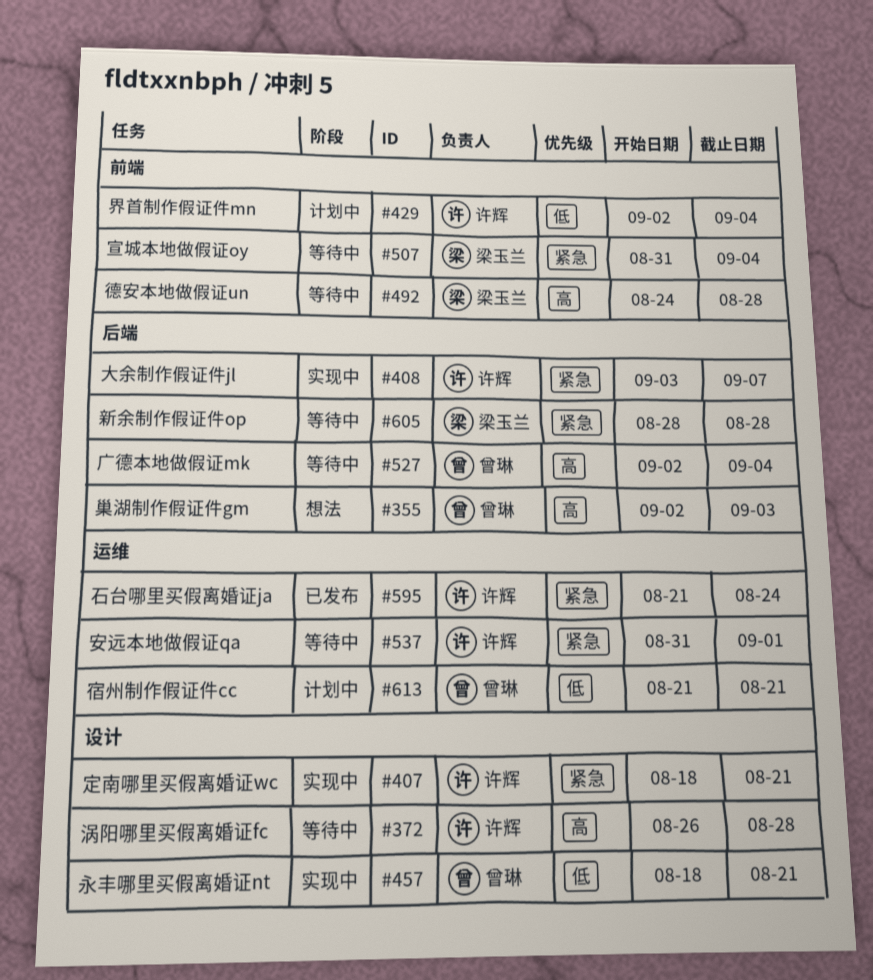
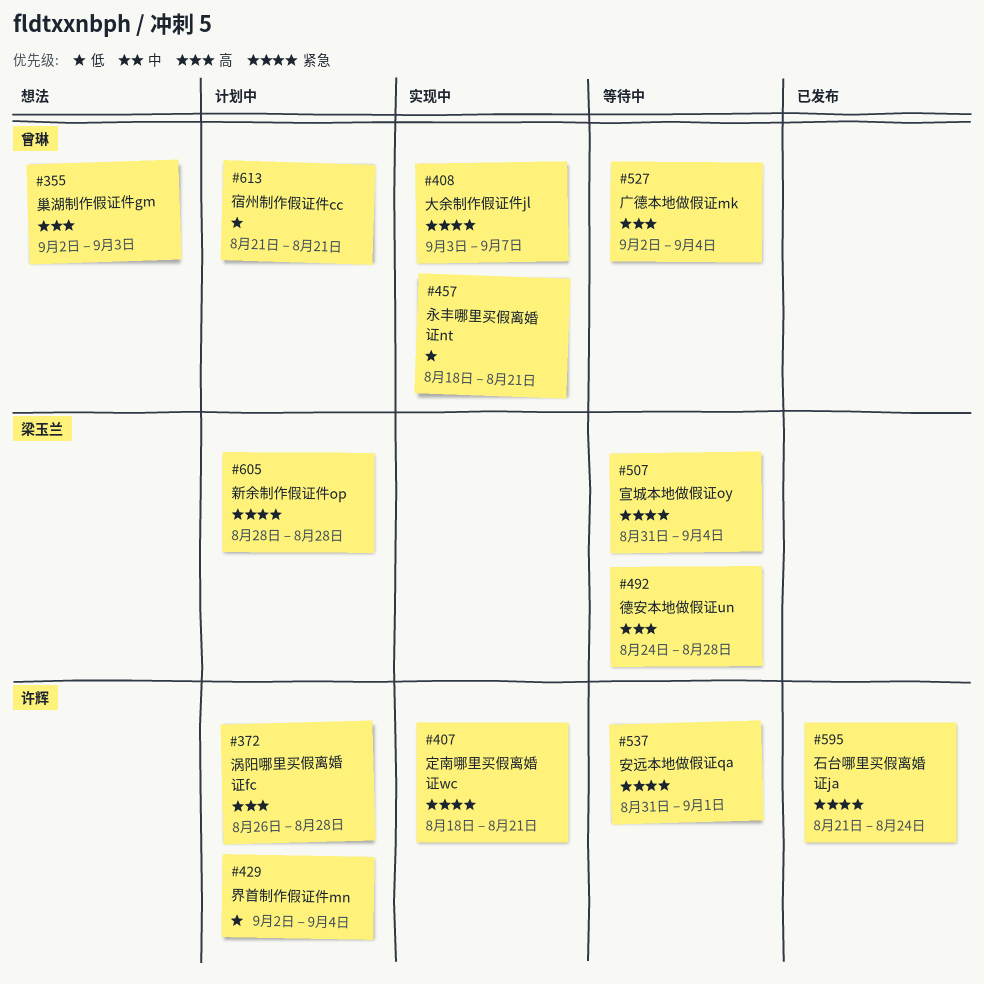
#372, status: 等待中 -> 计划中
#408, owner: 许辉 -> 曾琳
#605, status: 等待中 -> 计划中

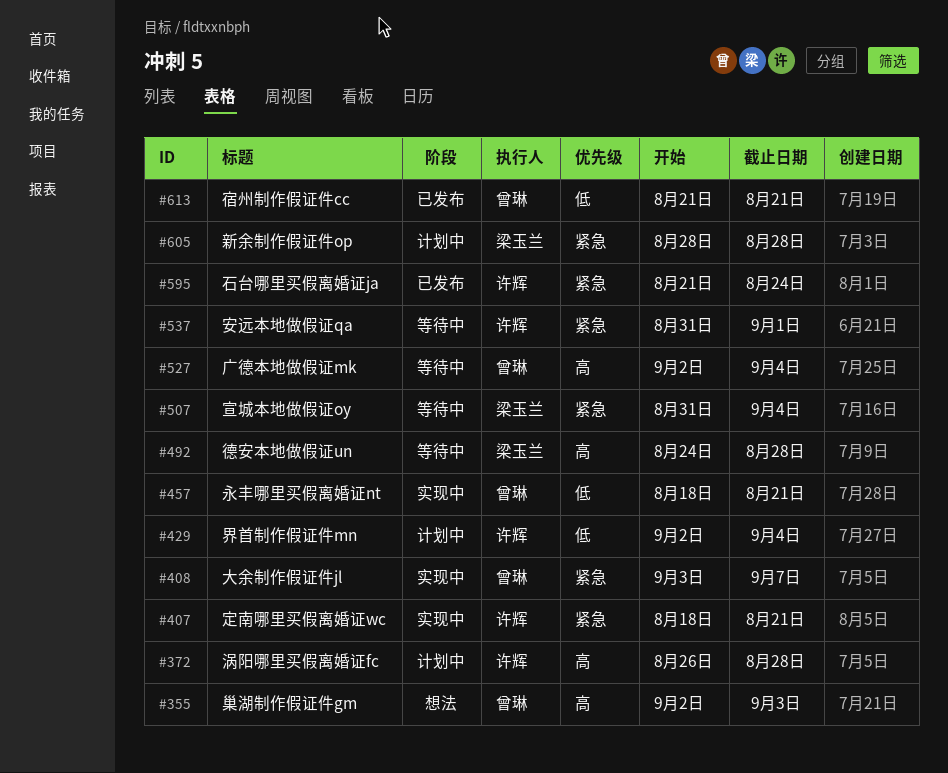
#613, status: 计划中 -> 已发布

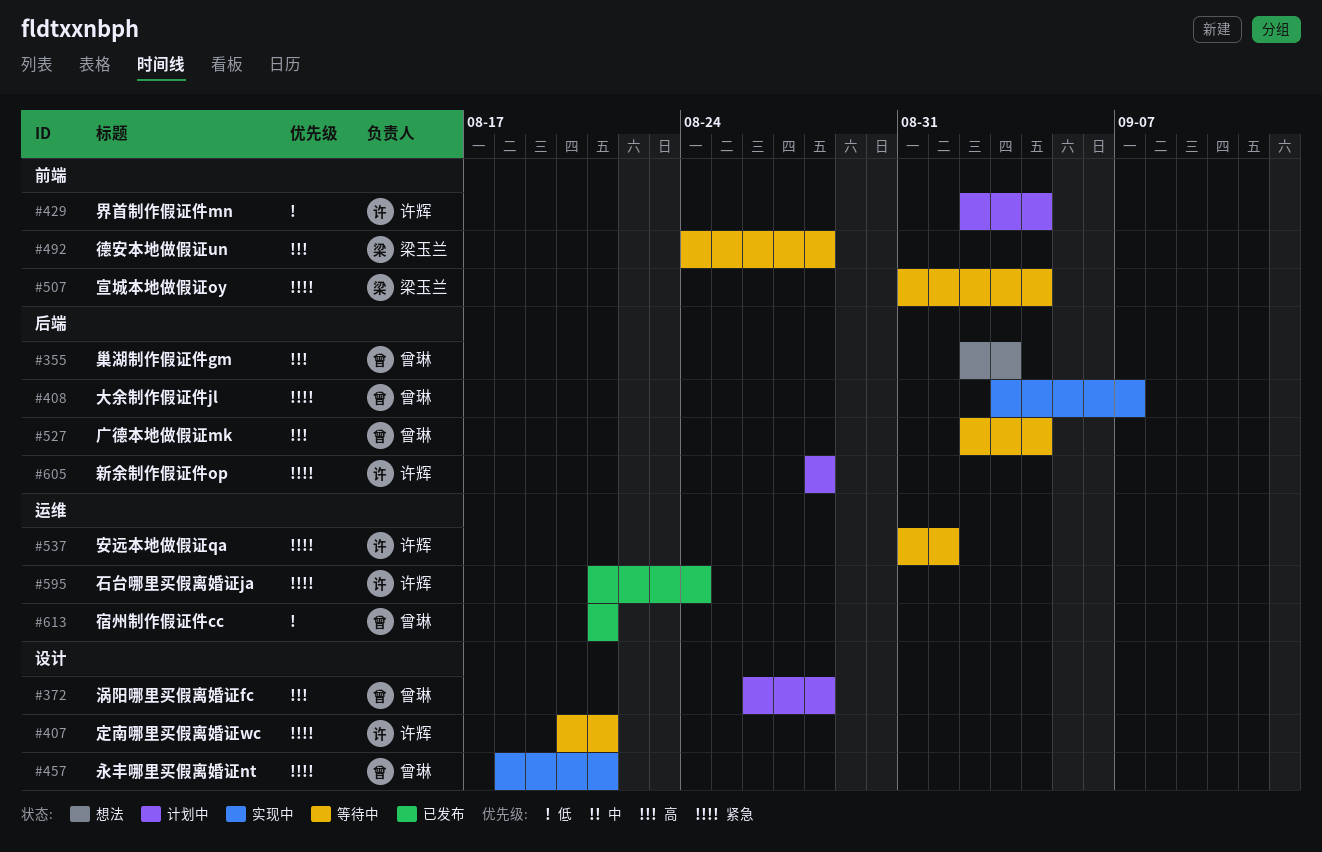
#372, owner: 许辉 -> 曾琳
#407, status: 实现中 -> 等待中
#407, start: Aug 18 -> Aug 20
#457, priority: 低 -> 紧急
#605, owner: 梁玉兰 -> 许辉

